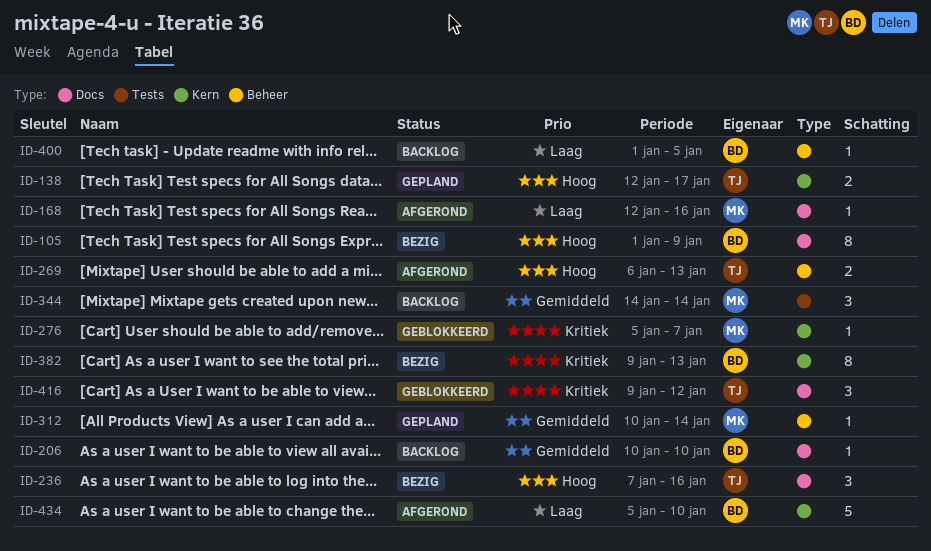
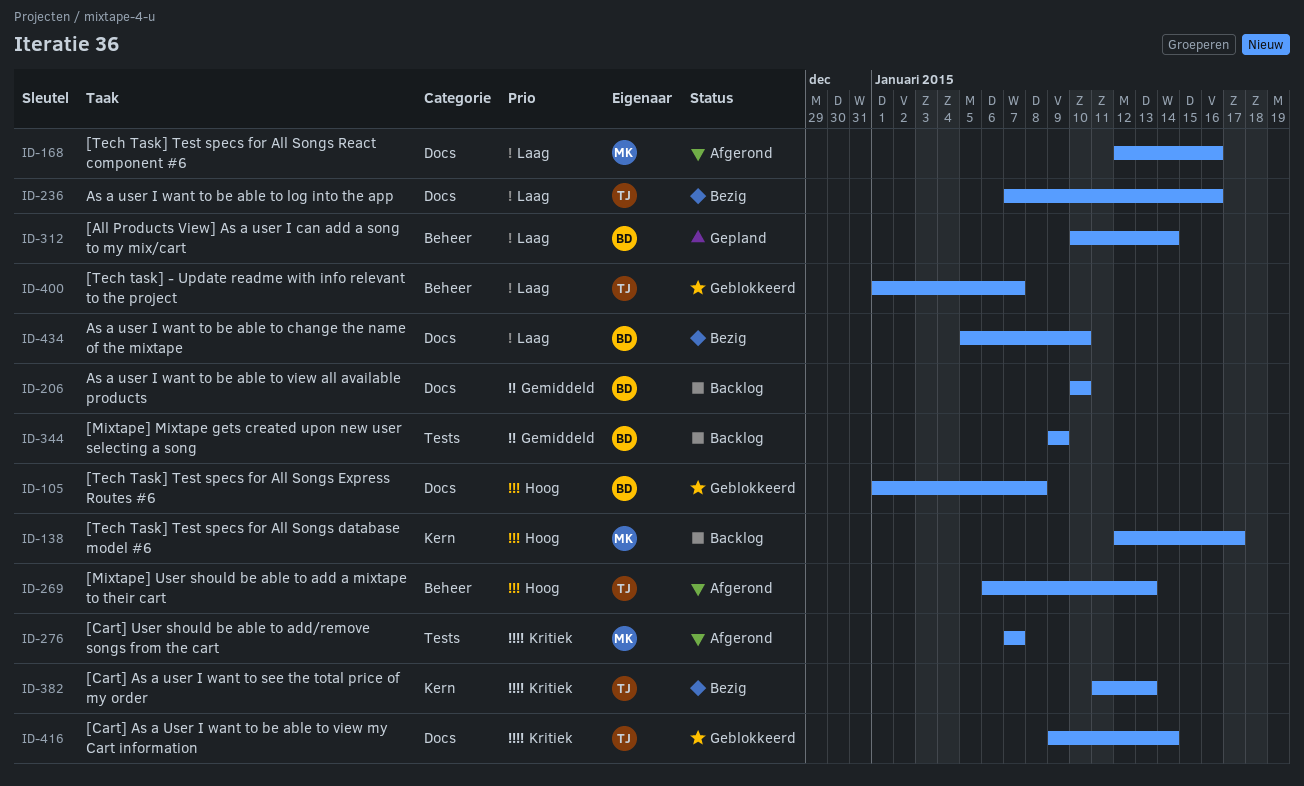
ID-105, status: Bezig -> Geblokkeerd
ID-105, due: Jan 9 -> Jan 8
ID-138, status: Gepland -> Backlog
ID-138, owner: TJ -> MK
ID-236, priority: Hoog -> Laag
ID-276, status: Geblokkeerd -> Afgerond
ID-276, label: Kern -> Tests
ID-276, start: Jan 5 -> Jan 7
ID-312, owner: MK -> BD
ID-312, priority: Gemiddeld -> Laag
ID-344, owner: MK -> BD
ID-344, start: Jan 14 -> Jan 9
ID-344, due: Jan 14 -> Jan 9
ID-382, owner: BD -> TJ
ID-382, start: Jan 9 -> Jan 11
ID-400, status: Backlog -> Geblokkeerd
ID-400, owner: BD -> TJ
ID-400, due: Jan 5 -> Jan 7
ID-416, due: Jan 12 -> Jan 14
ID-434, status: Afgerond -> Bezig
ID-434, label: Kern -> Docs

